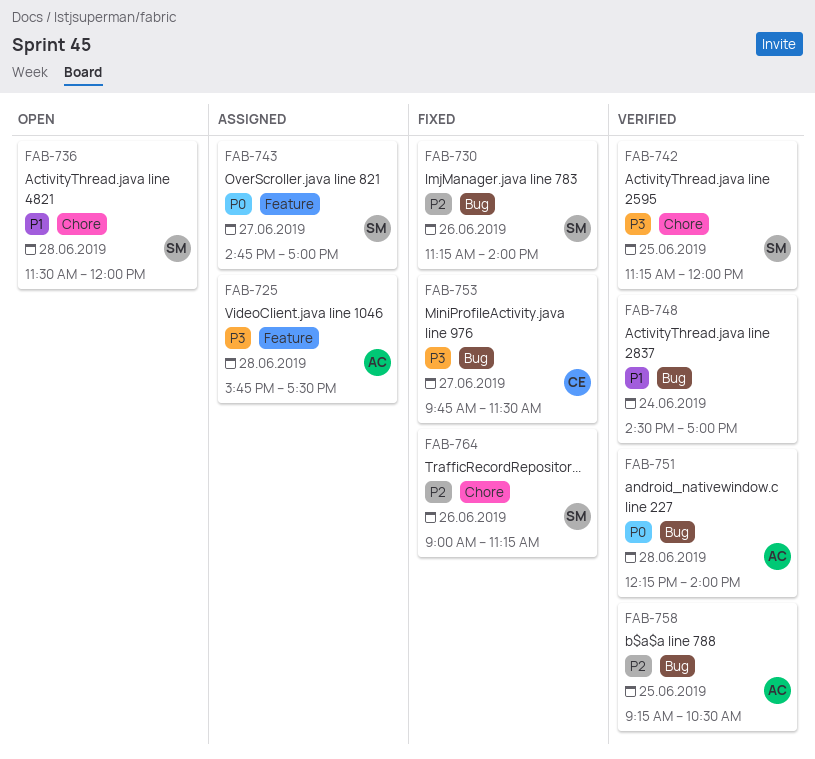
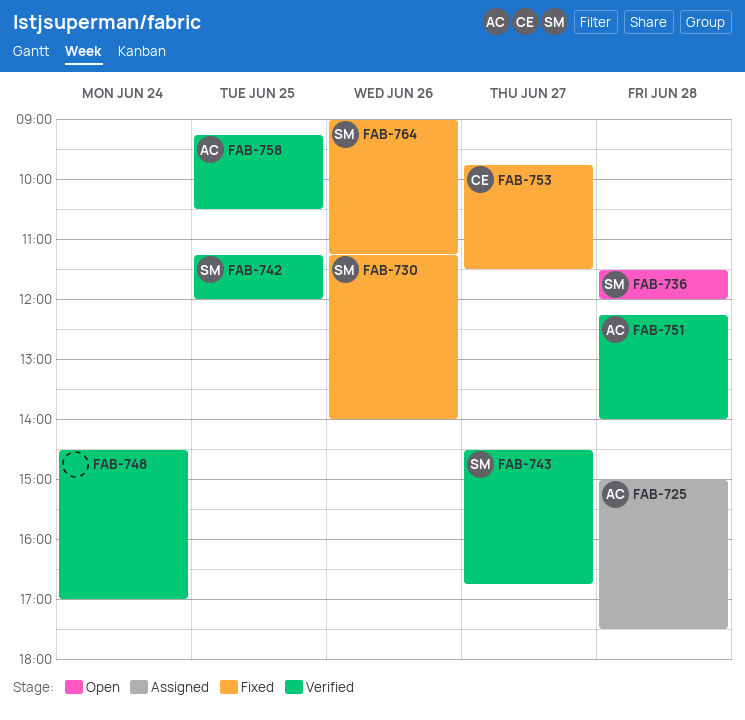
FAB-725, begins: 15:45 -> 15:00
FAB-743, status: Assigned -> Verified
FAB-743, begins: 14:45 -> 14:30
FAB-743, ends: 17:00 -> 16:45

